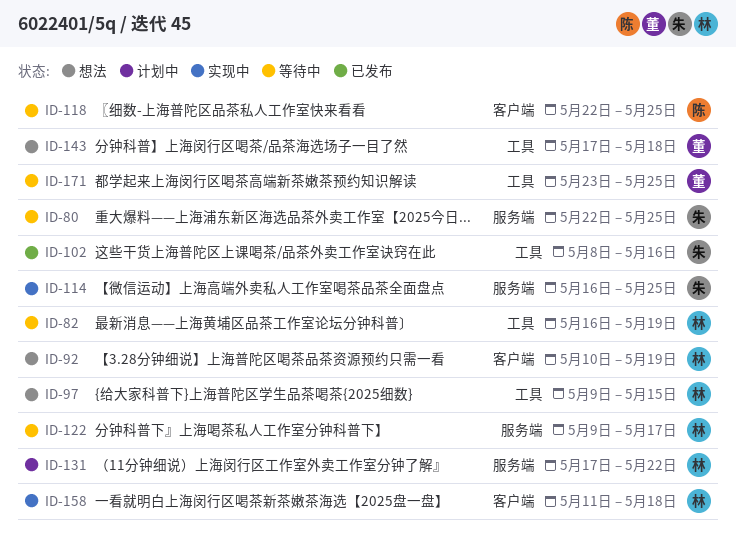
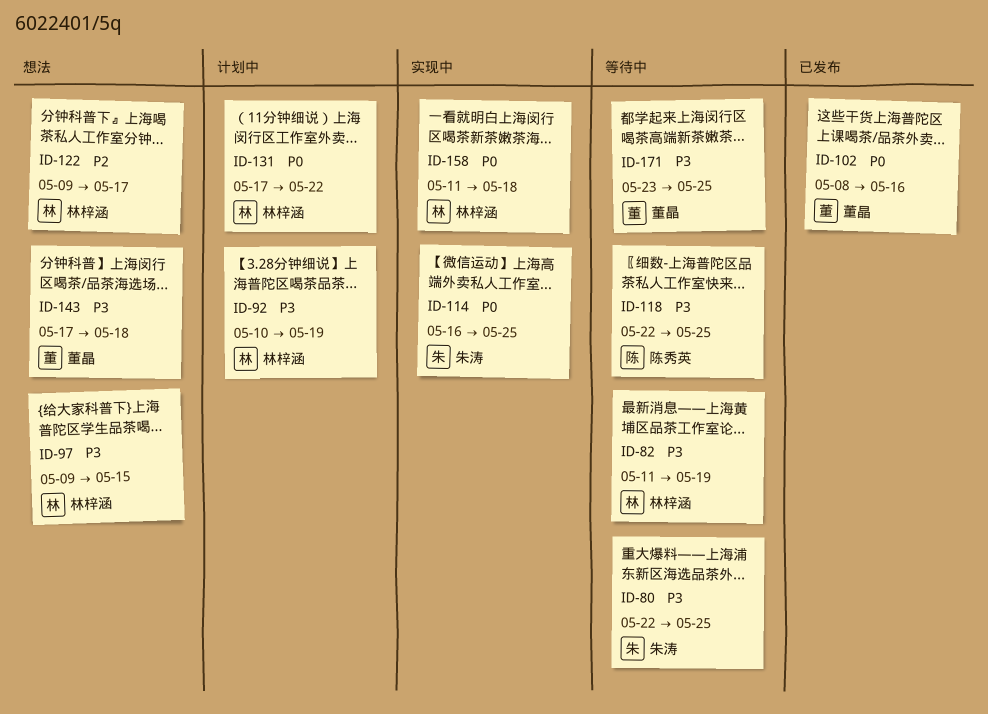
ID-82, start: May 16 -> May 11
ID-92, status: 想法 -> 计划中
ID-102, owner: 朱涛 -> 董晶
ID-122, status: 等待中 -> 想法

